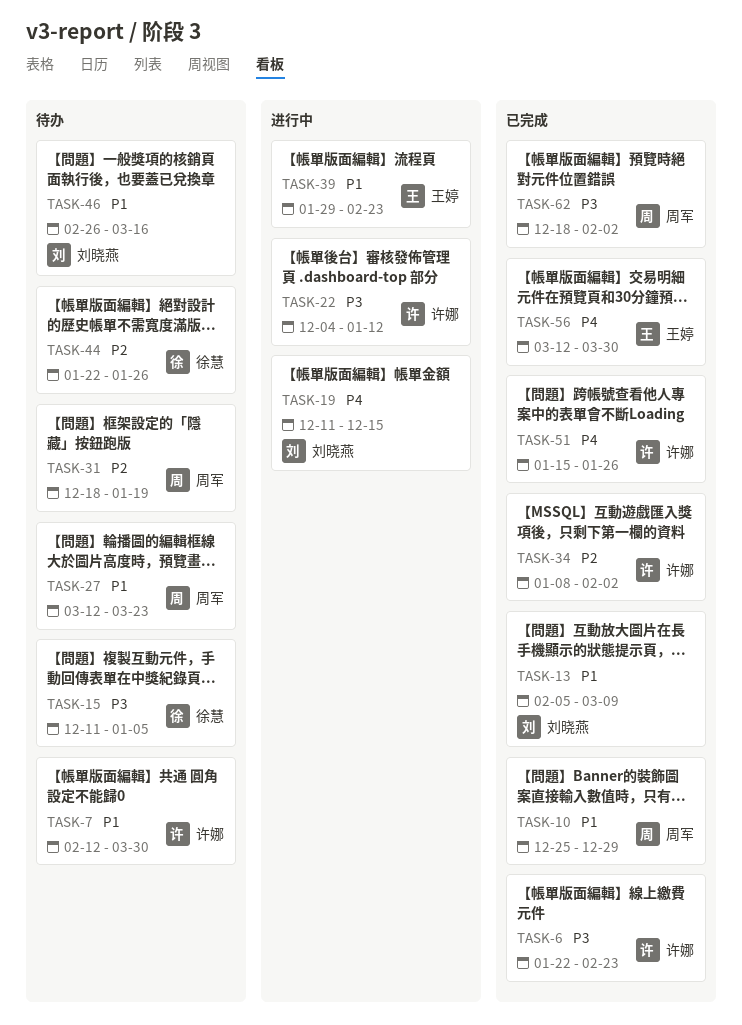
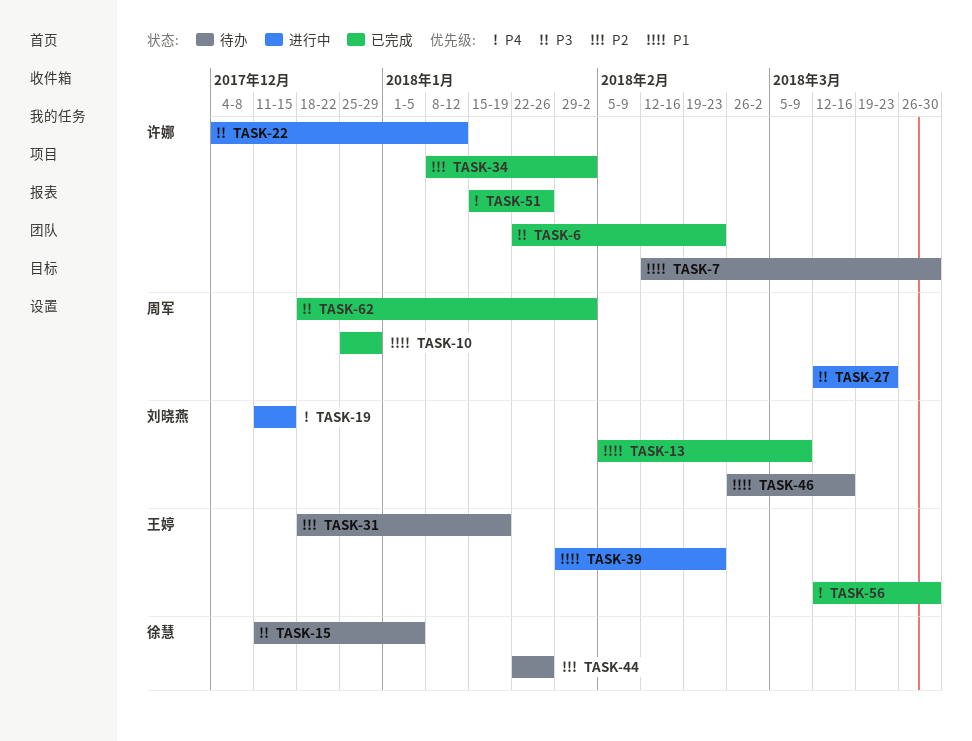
TASK-27, status: 待办 -> 进行中
TASK-27, priority: P1 -> P3
TASK-31, owner: 周军 -> 王婷

